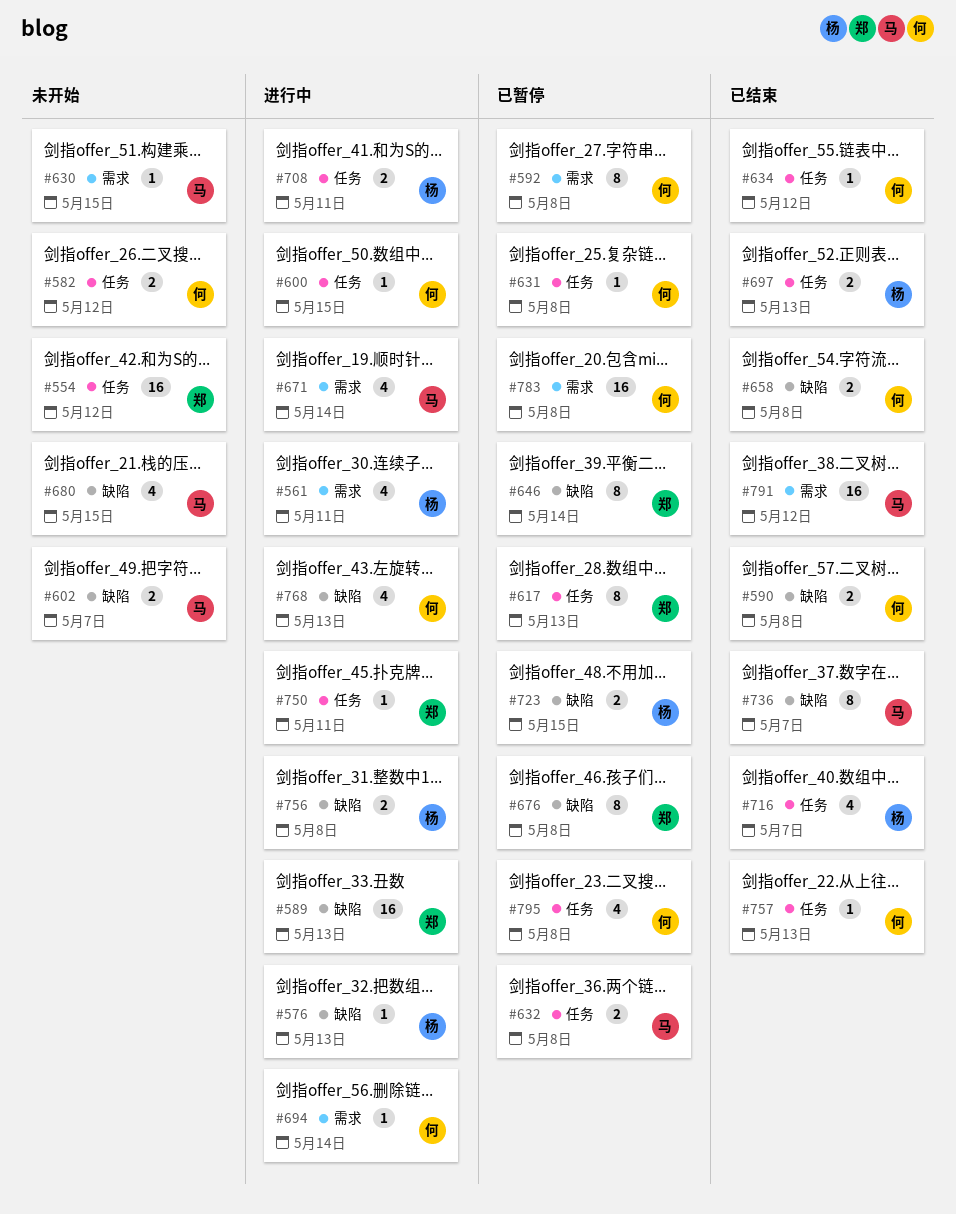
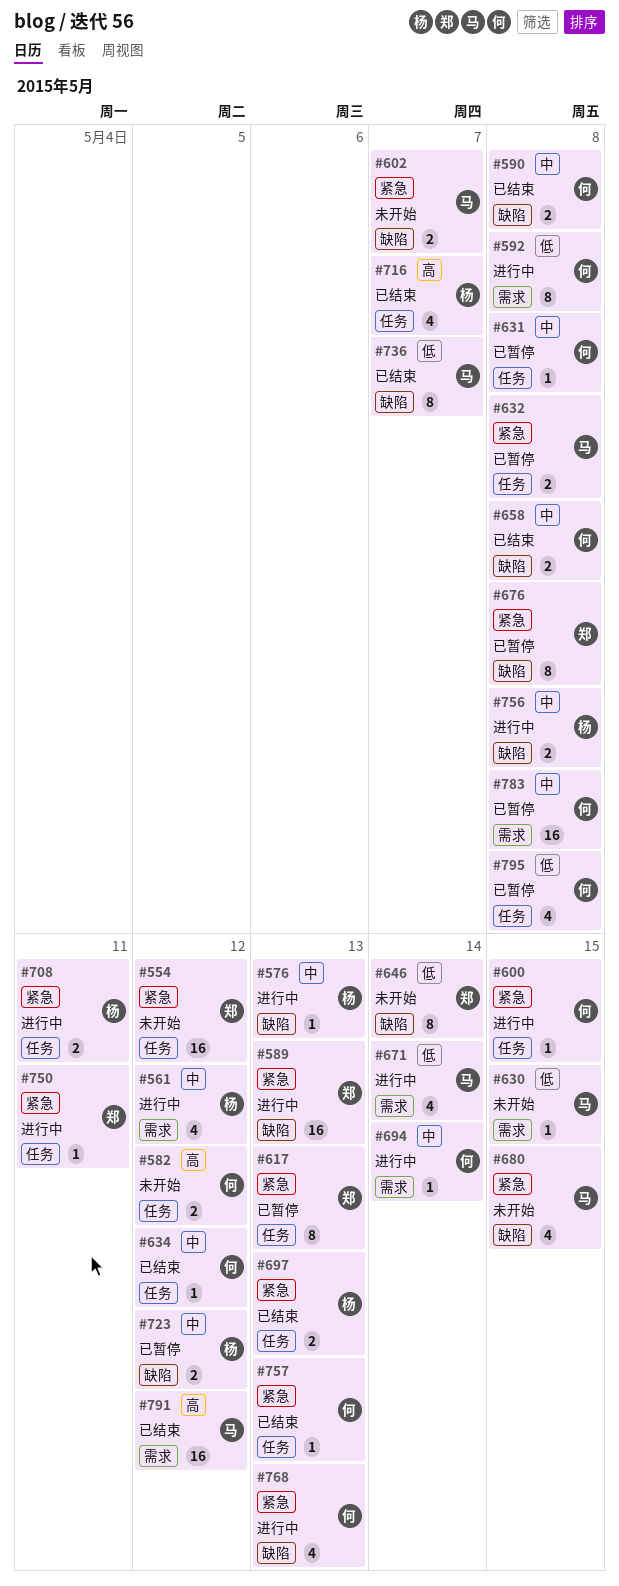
#561, due: May 11 -> May 12
#592, status: 已暂停 -> 进行中
#646, status: 已暂停 -> 未开始
#723, due: May 15 -> May 12

